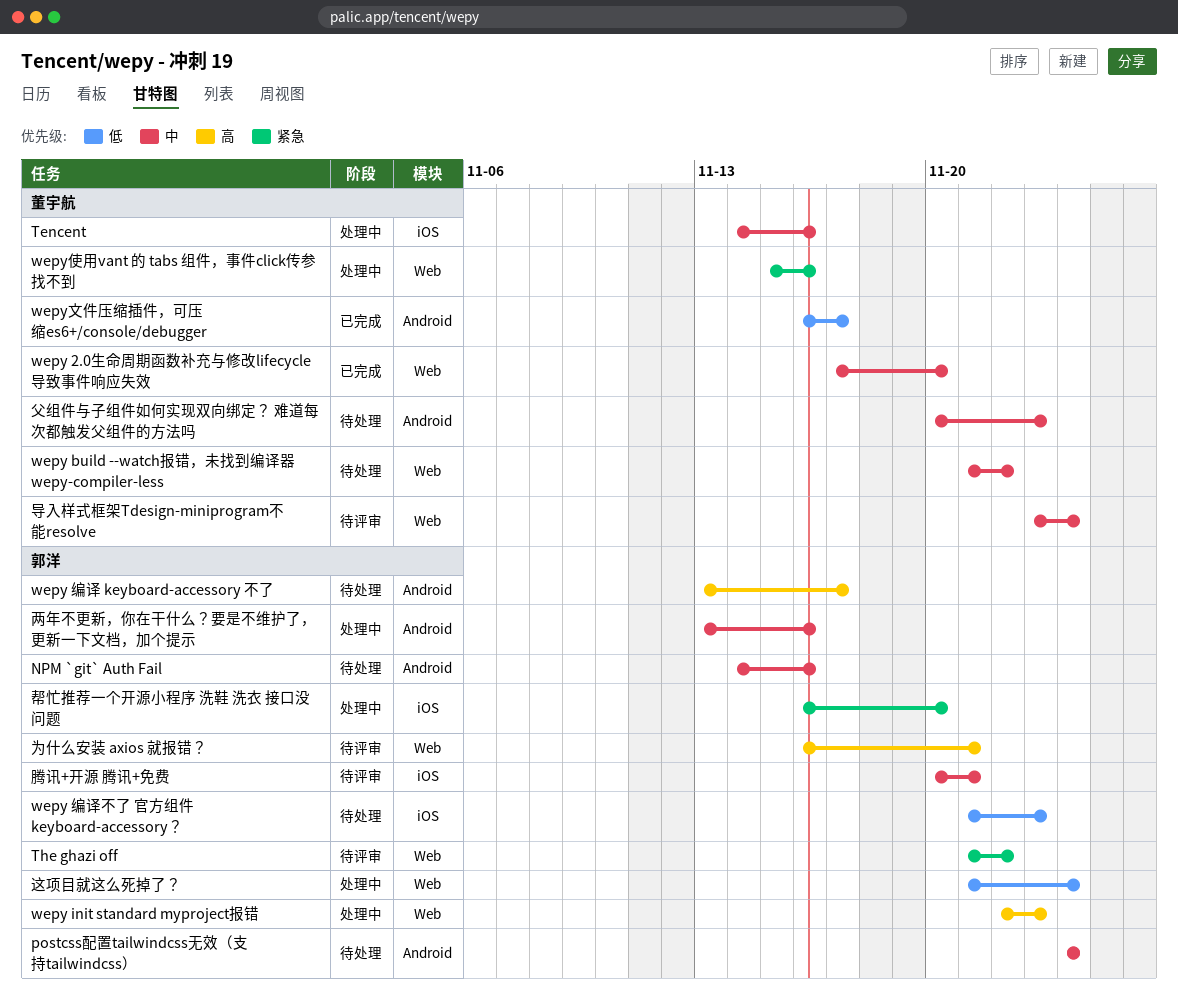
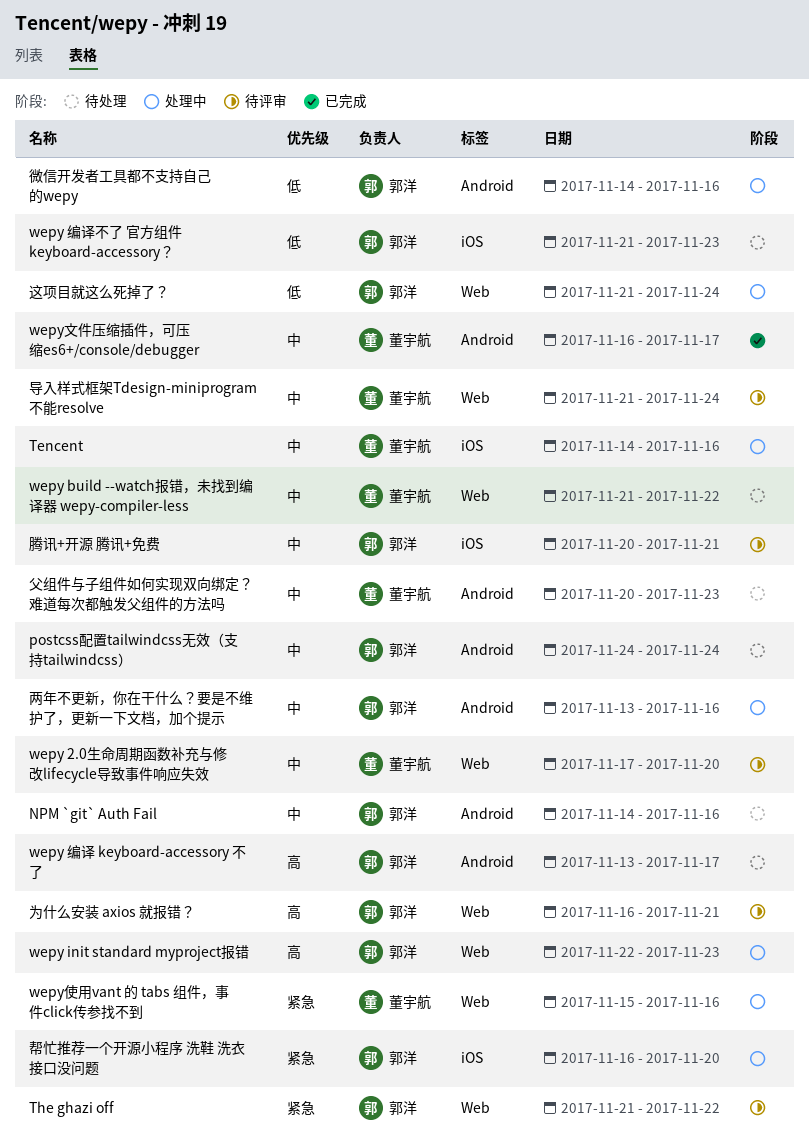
wepy 2.0生命周期函数补充与修改lifecycle导致事件响应失效, status: 已完成 -> 待评审
wepy文件压缩插件，可压缩es6+/console/debugger, priority: 低 -> 中
导入样式框架Tdesign-miniprogram不能resolve, start: Nov 23 -> Nov 21
微信开发者工具都不支持自己的wepy: none -> present

